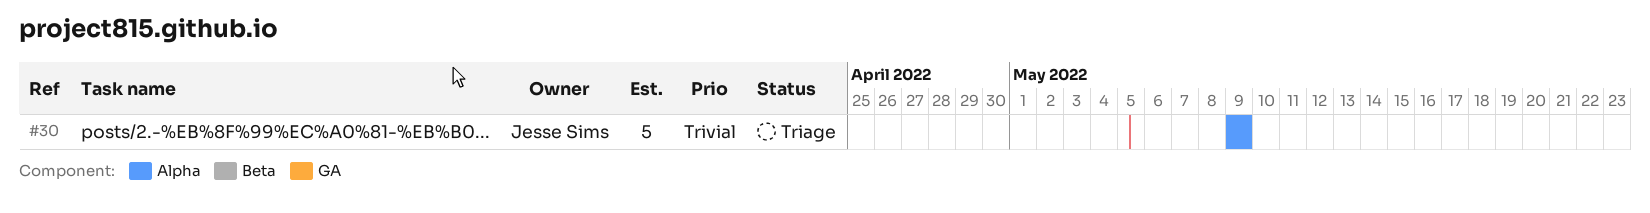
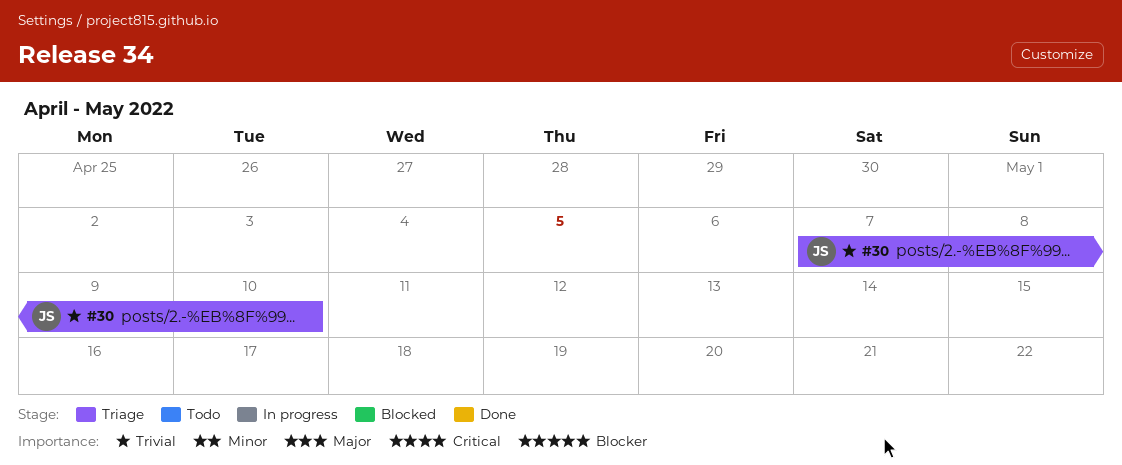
#30, start: May 9 -> May 7
#30, due: May 9 -> May 10

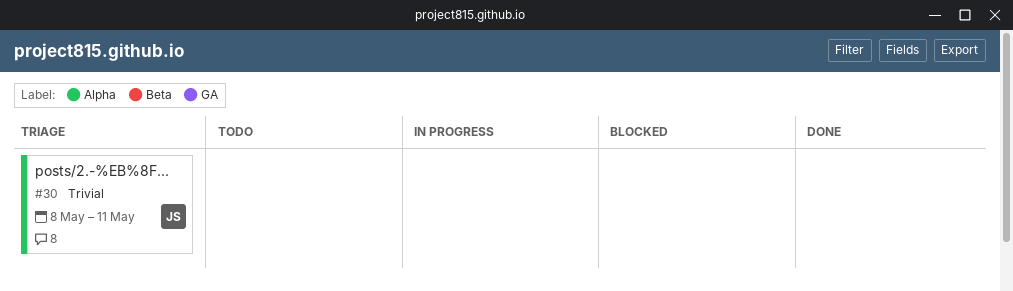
#30, start: May 7 -> May 8
#30, due: May 10 -> May 11

